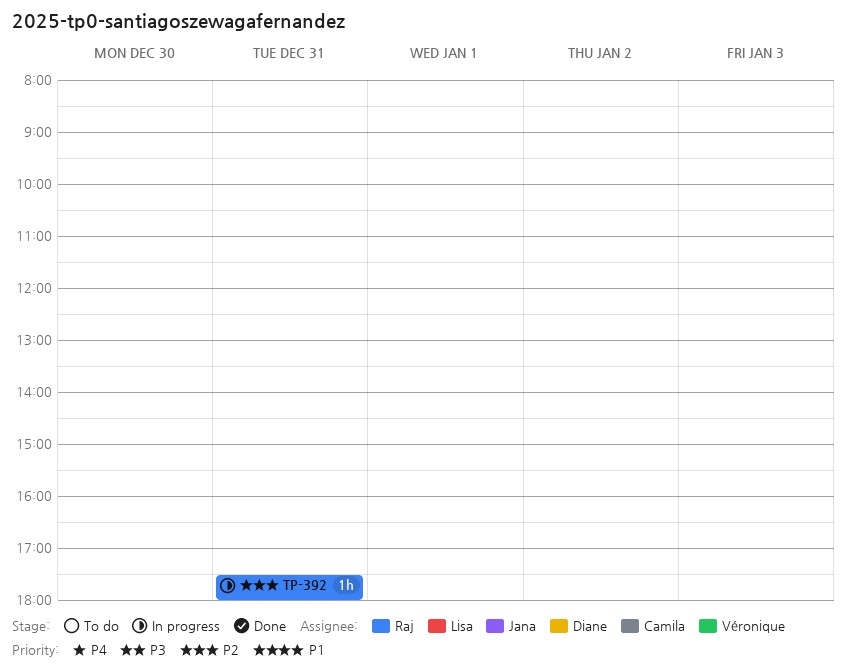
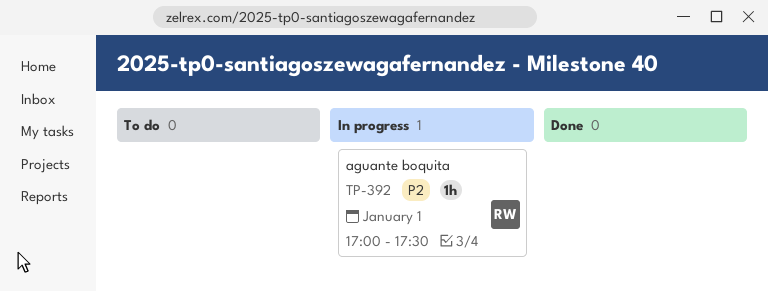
TP-392, day: Dec 31 -> Jan 1
TP-392, begins: 17:30 -> 17:00
TP-392, ends: 18:00 -> 17:30

